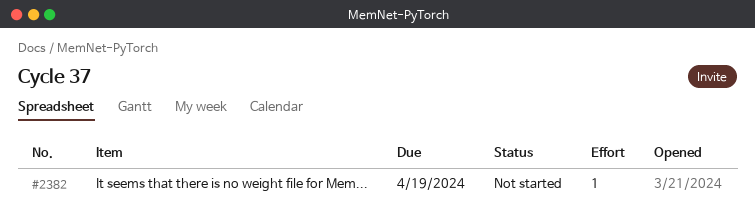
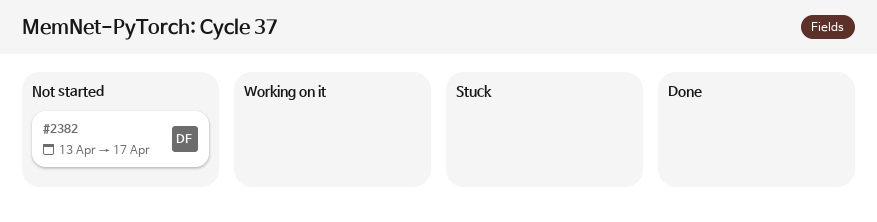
#2382, due: Apr 19 -> Apr 17

